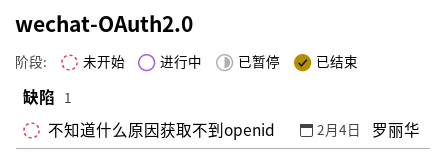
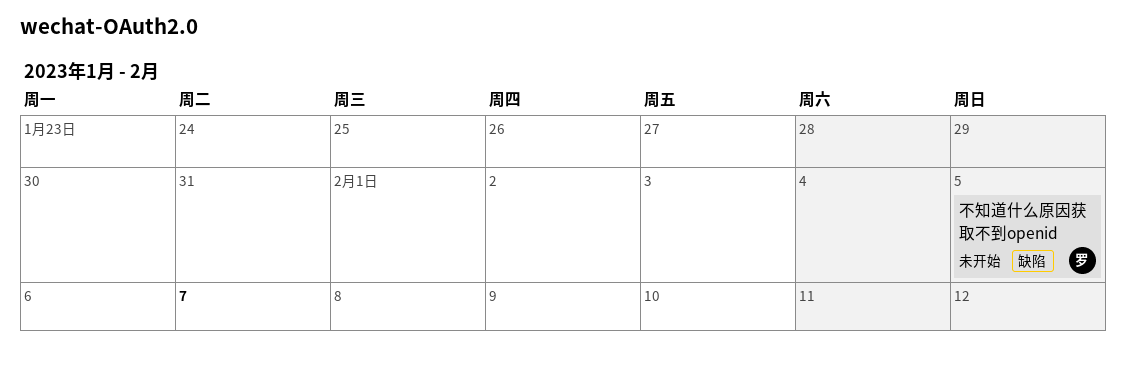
不知道什么原因获取不到openid, due: Feb 4 -> Feb 5

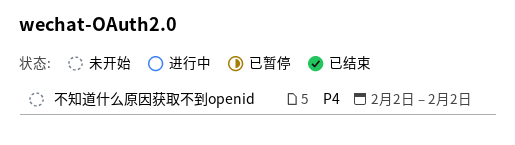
不知道什么原因获取不到openid, due: Feb 5 -> Feb 2

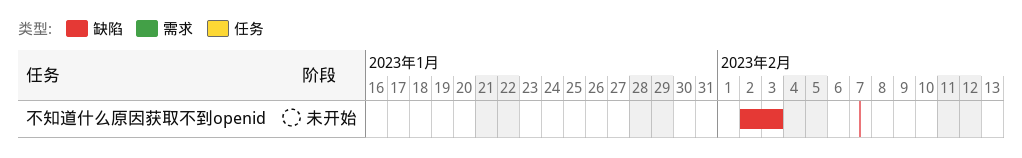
不知道什么原因获取不到openid, due: Feb 2 -> Feb 3

